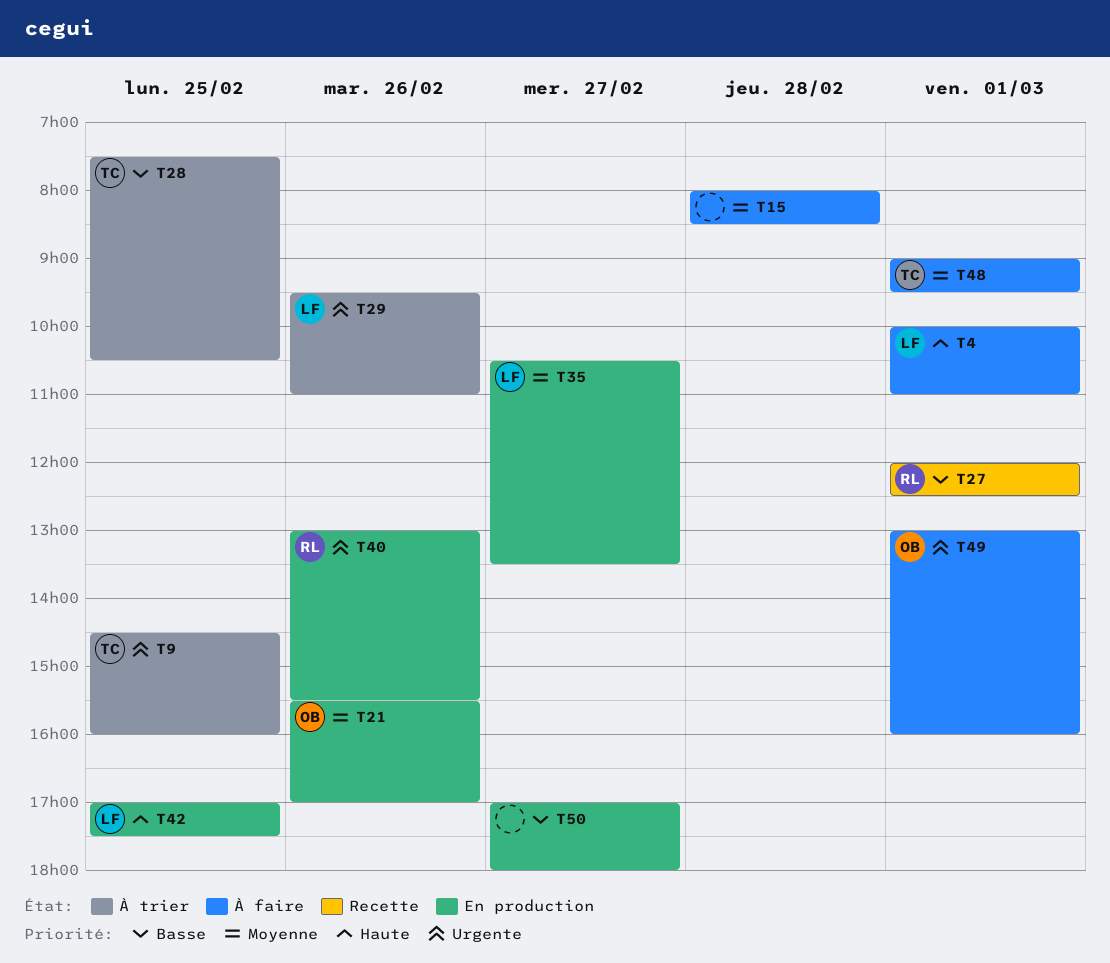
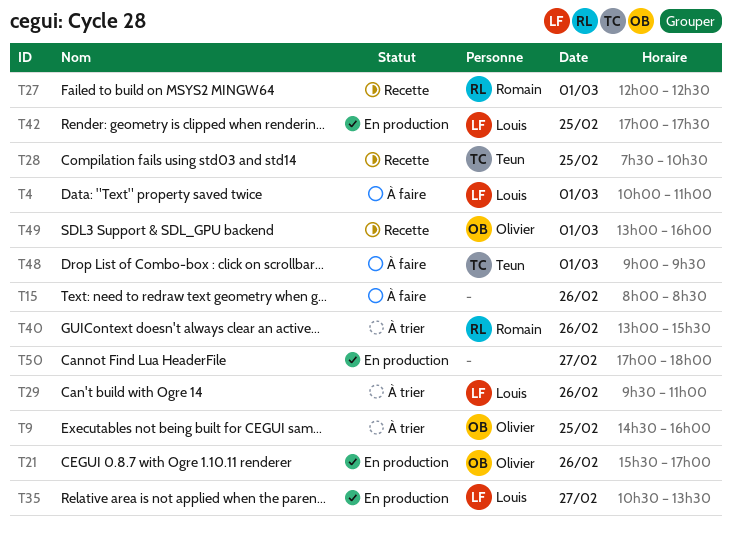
T9, owner: Teun -> Olivier
T15, day: Feb 28 -> Feb 26
T28, status: À trier -> Recette
T40, status: En production -> À trier
T49, status: À faire -> Recette

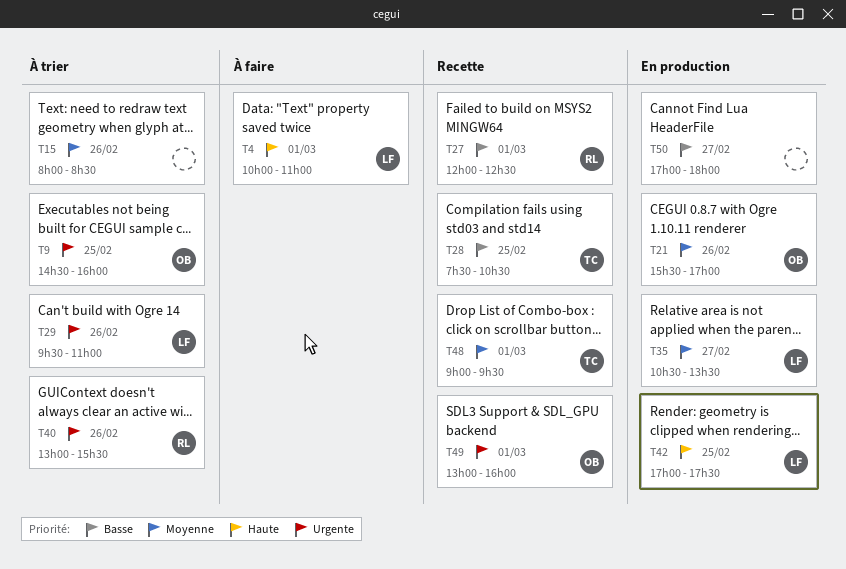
T15, status: À faire -> À trier
T48, status: À faire -> Recette

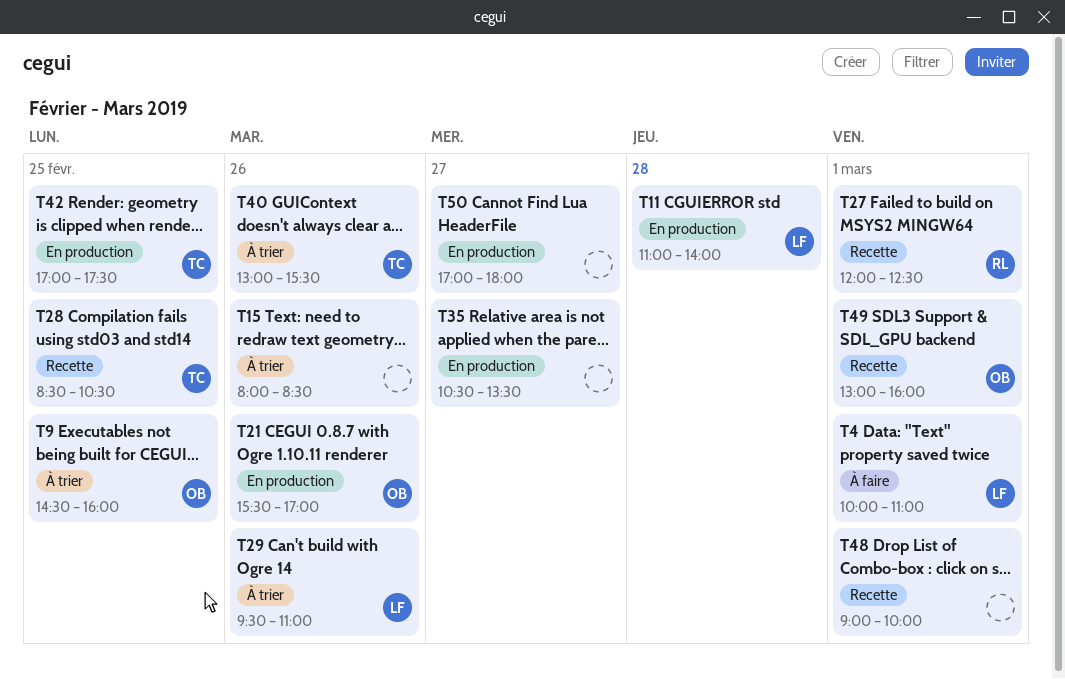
T11: none -> present
T28, begins: 07:30 -> 08:30
T35, owner: LF -> none
T40, owner: RL -> TC
T42, owner: LF -> TC
T48, owner: TC -> none
T48, ends: 09:30 -> 10:00

